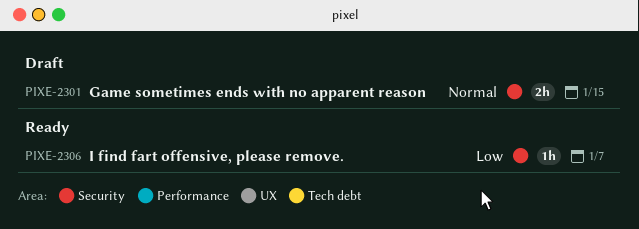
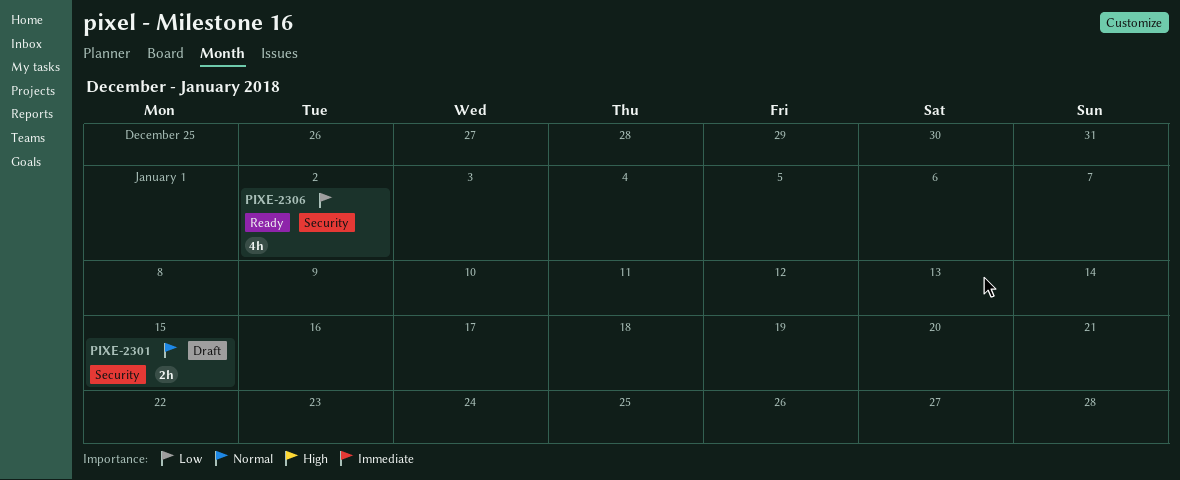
PIXE-2306, estimate: 1h -> 4h
PIXE-2306, due: Jan 7 -> Jan 2

